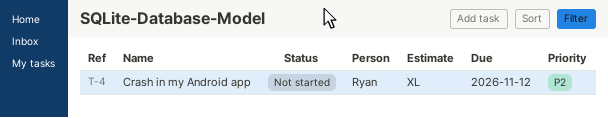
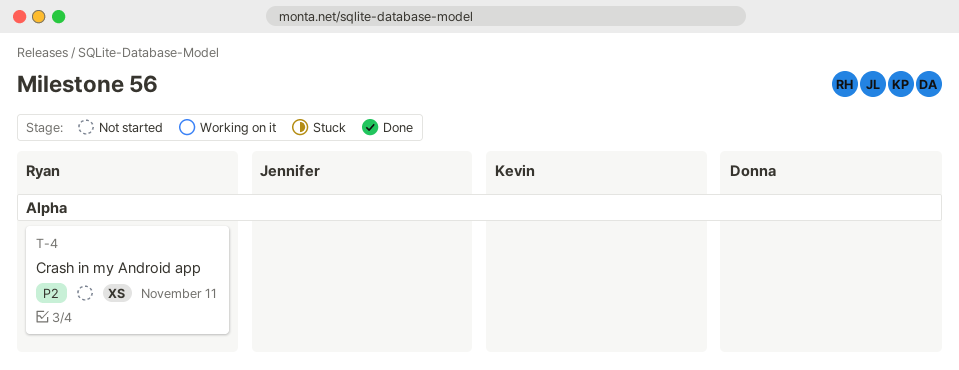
T-4, estimate: XL -> XS
T-4, due: Nov 12 -> Nov 11

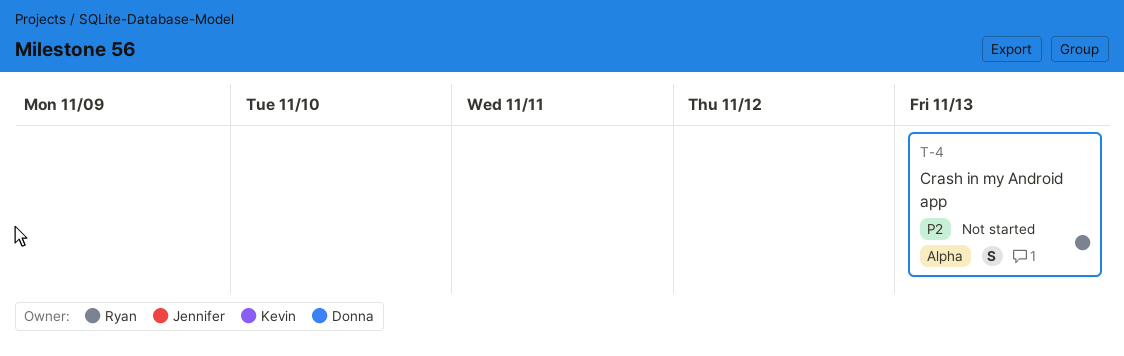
T-4, estimate: XS -> S
T-4, due: Nov 11 -> Nov 13

